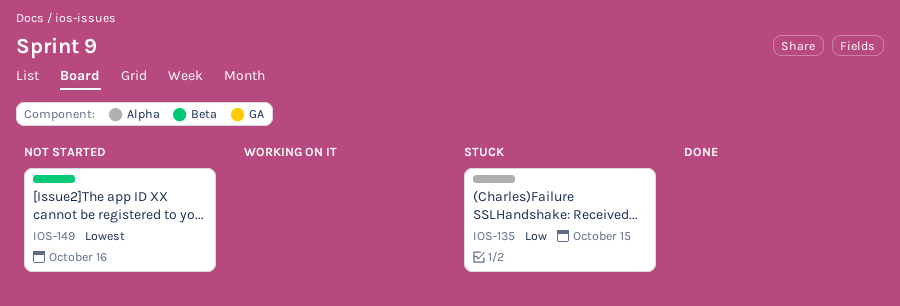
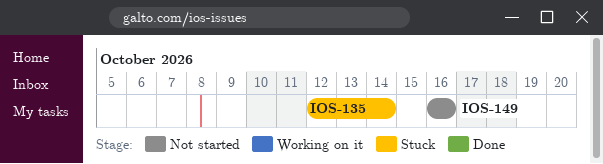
IOS-135, due: Oct 15 -> Oct 14

